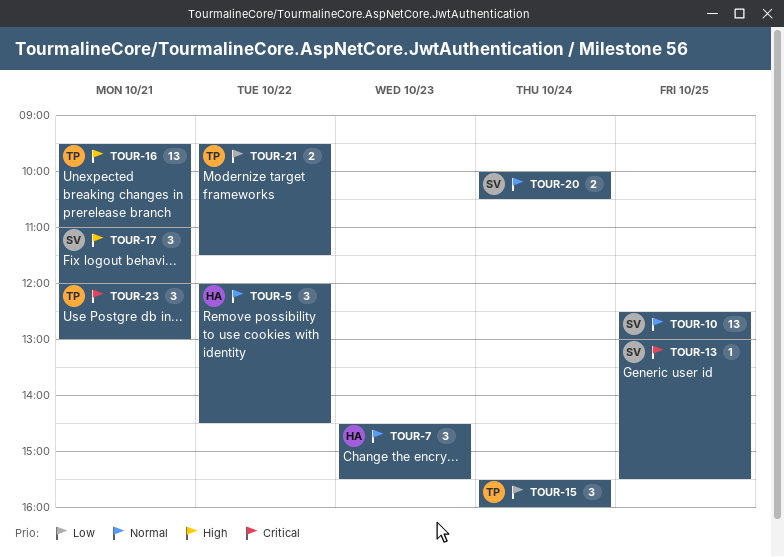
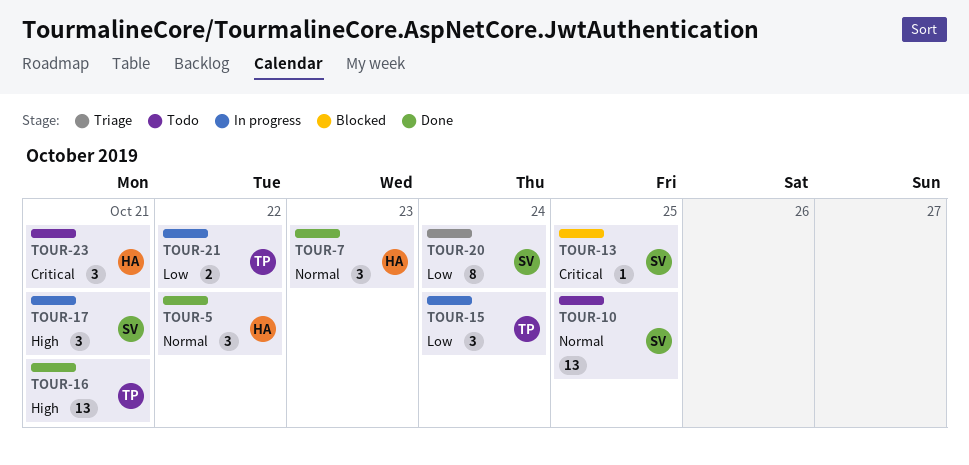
TOUR-20, priority: Normal -> Low
TOUR-20, estimate: 2 -> 8
TOUR-23, owner: TP -> HA

